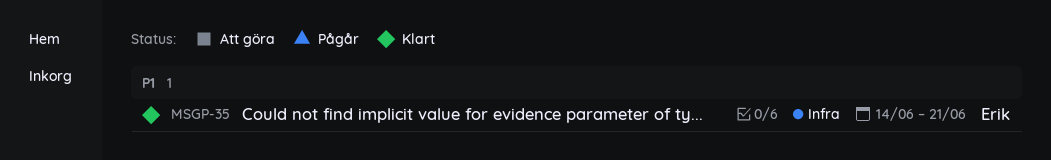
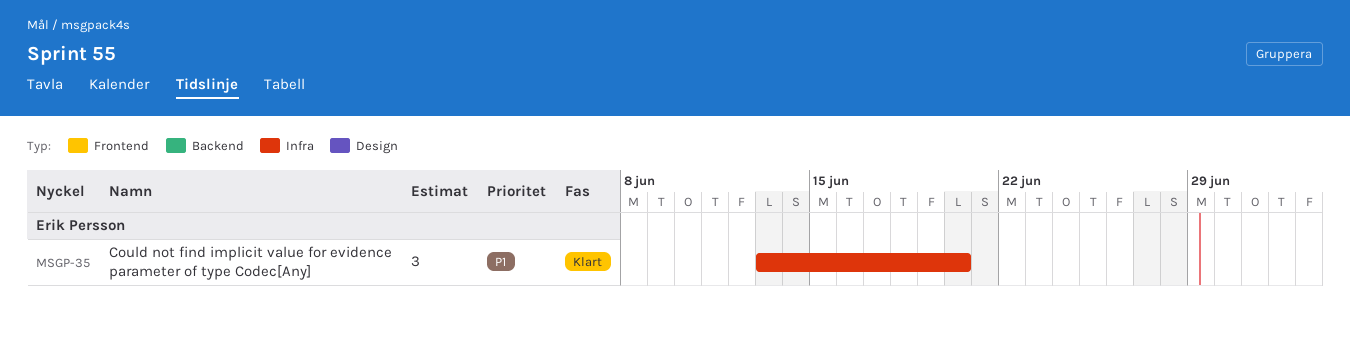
MSGP-35, start: Jun 14 -> Jun 13
MSGP-35, due: Jun 21 -> Jun 20

